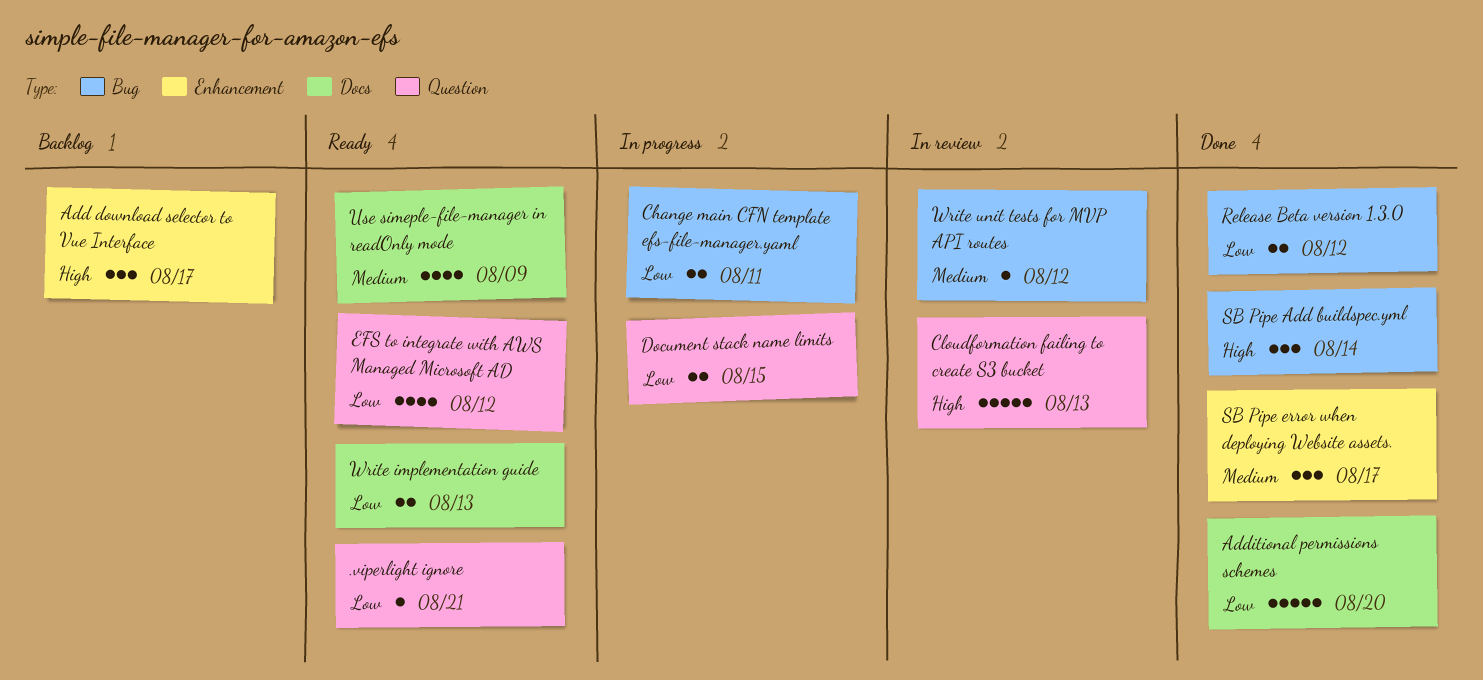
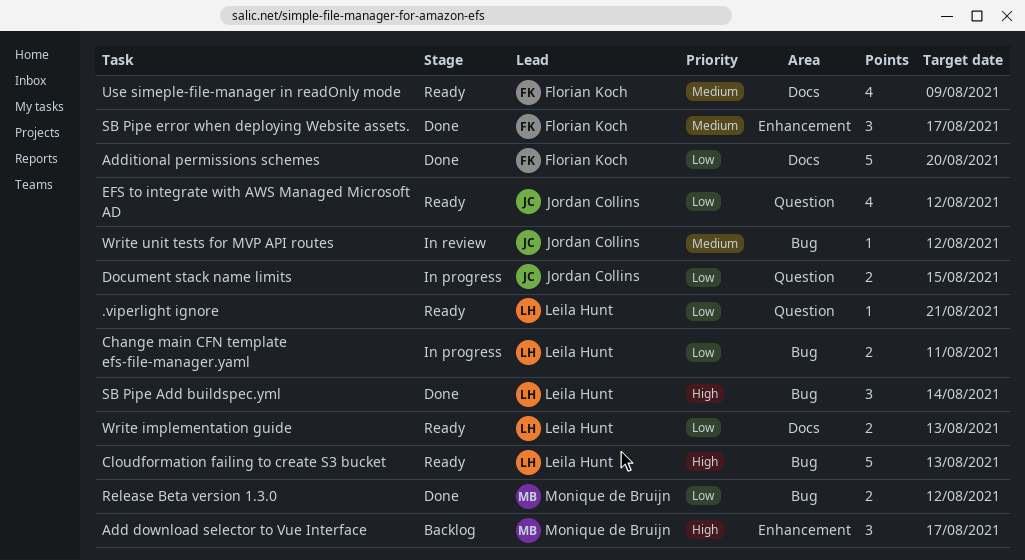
Cloudformation failing to create S3 bucket, status: In review -> Ready
Cloudformation failing to create S3 bucket, label: Question -> Bug

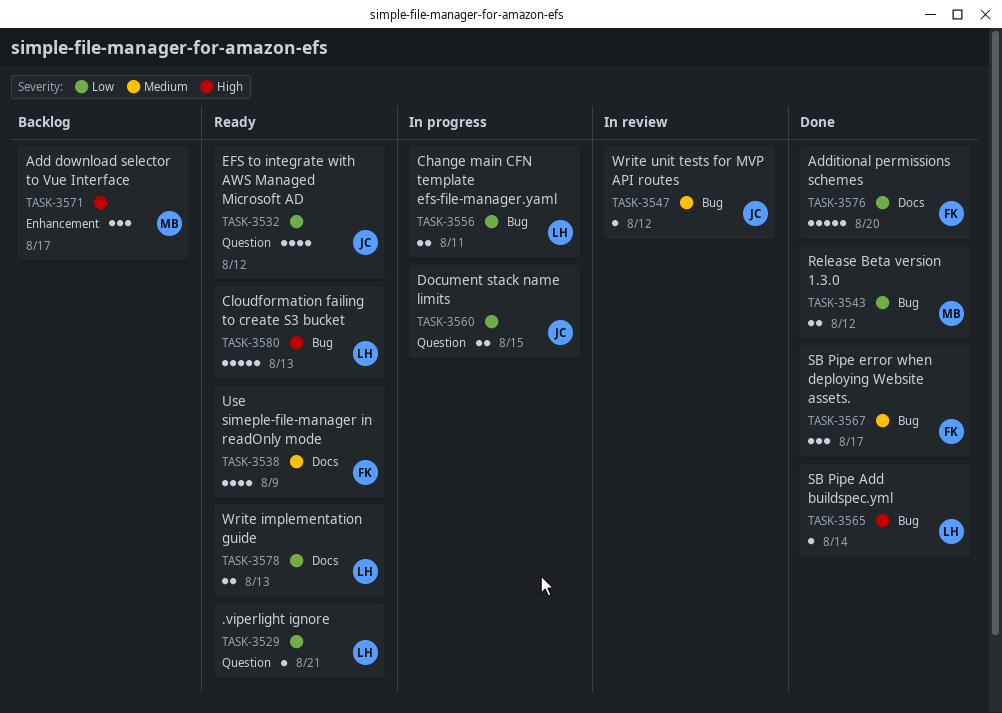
SB Pipe Add buildspec.yml, estimate: 3 -> 1
SB Pipe error when deploying Website assets., label: Enhancement -> Bug

